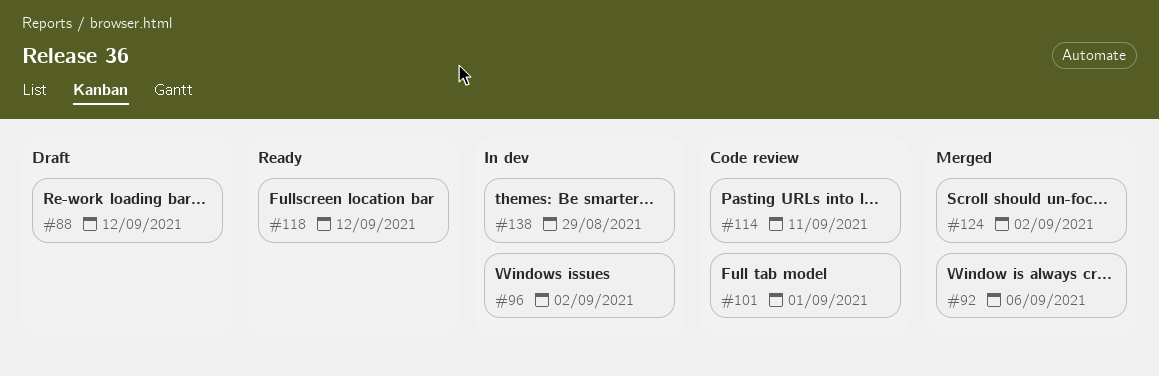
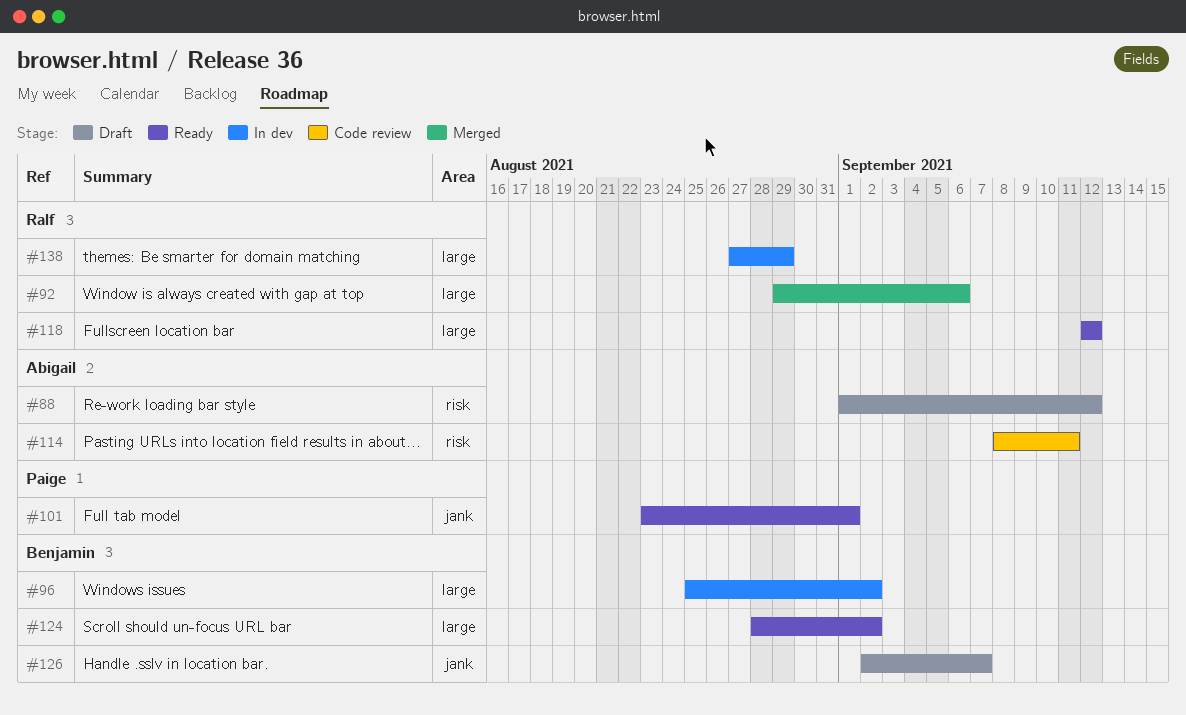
#101, status: Code review -> Ready
#124, status: Merged -> Ready
#126: none -> present

